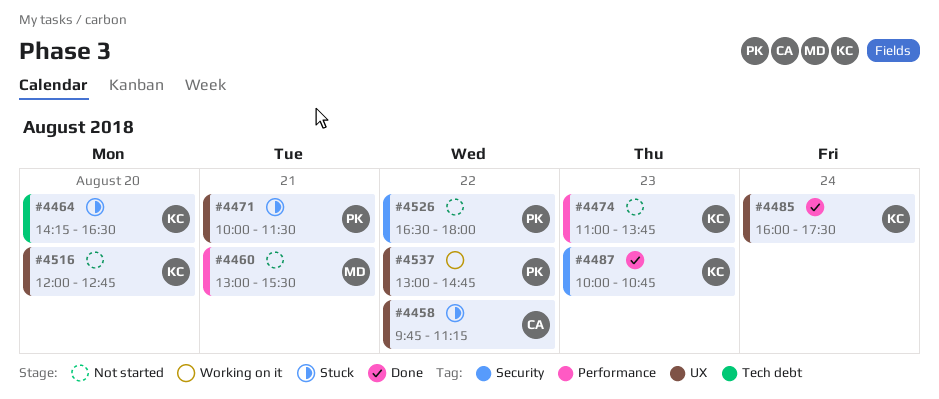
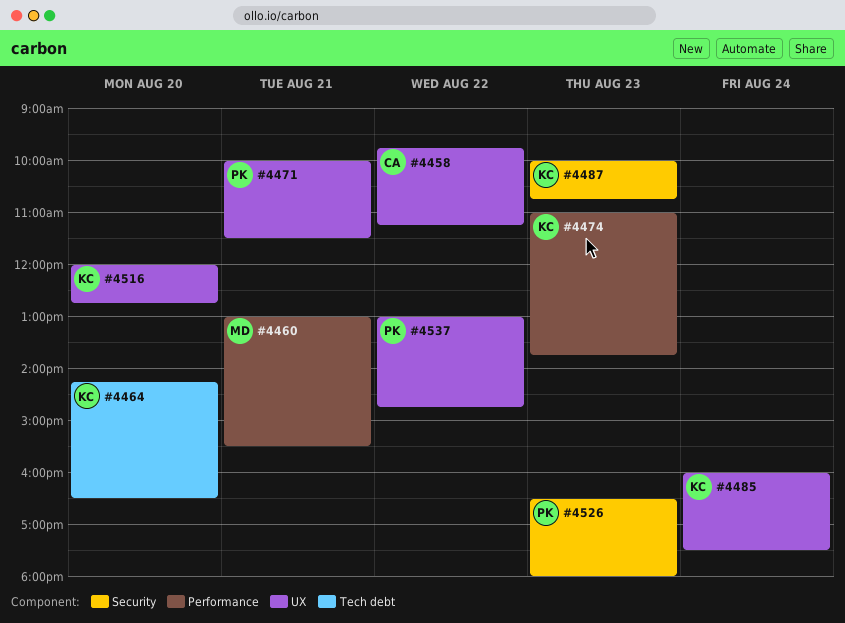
#4526, day: Aug 22 -> Aug 23

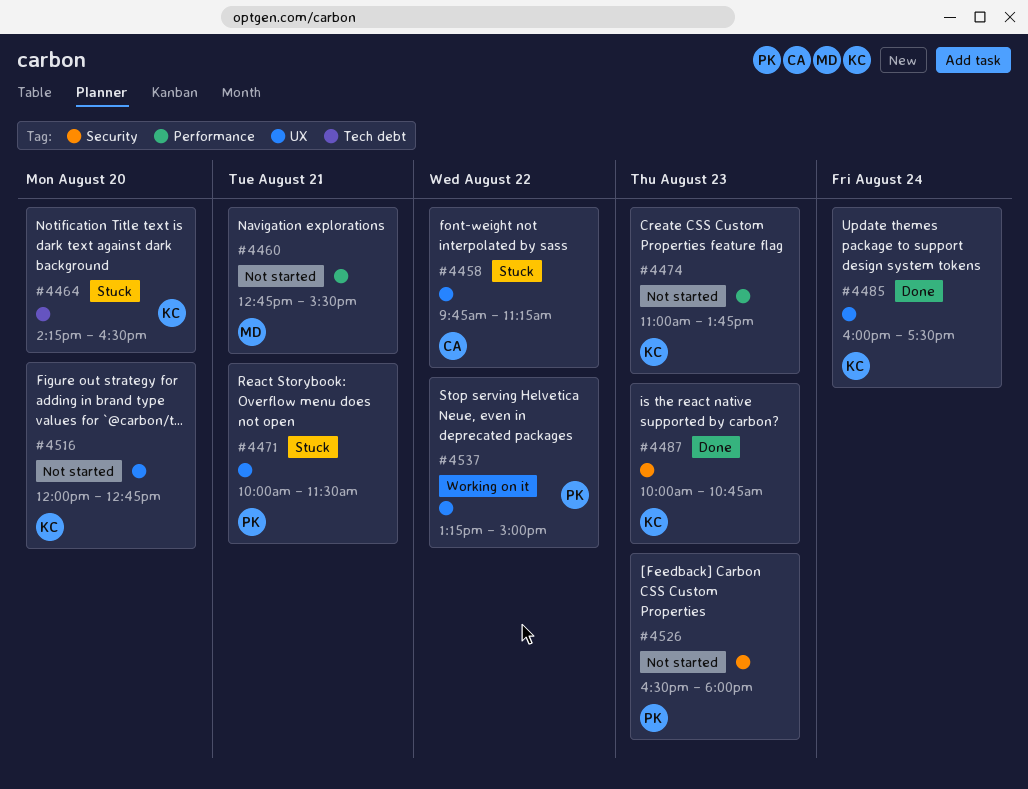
#4460, begins: 13:00 -> 12:45
#4537, begins: 13:00 -> 13:15
#4537, ends: 14:45 -> 15:00

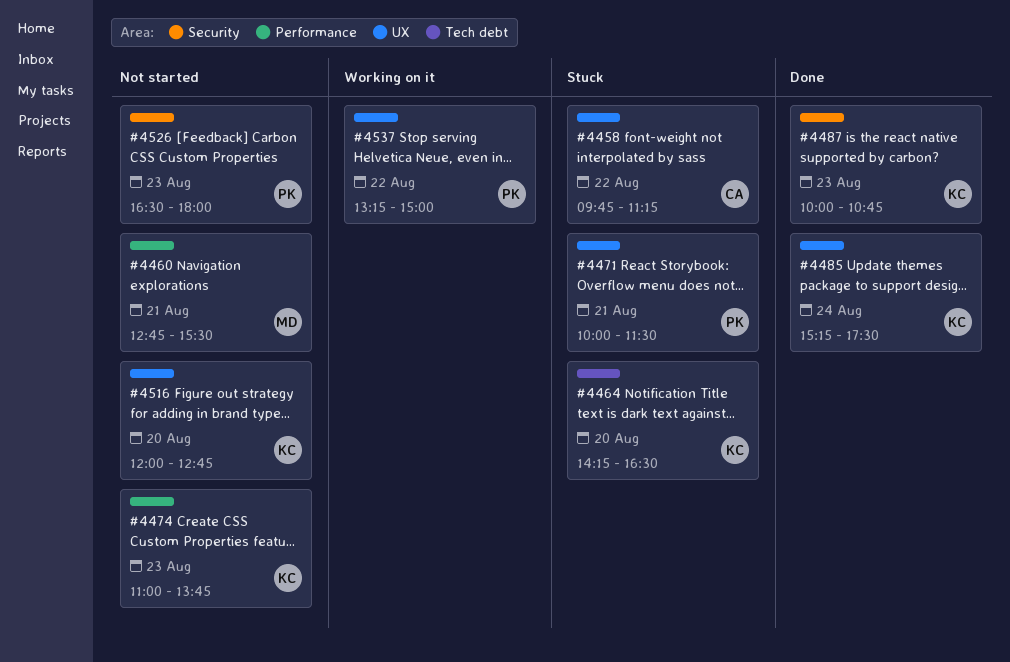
#4485, begins: 16:00 -> 15:15

